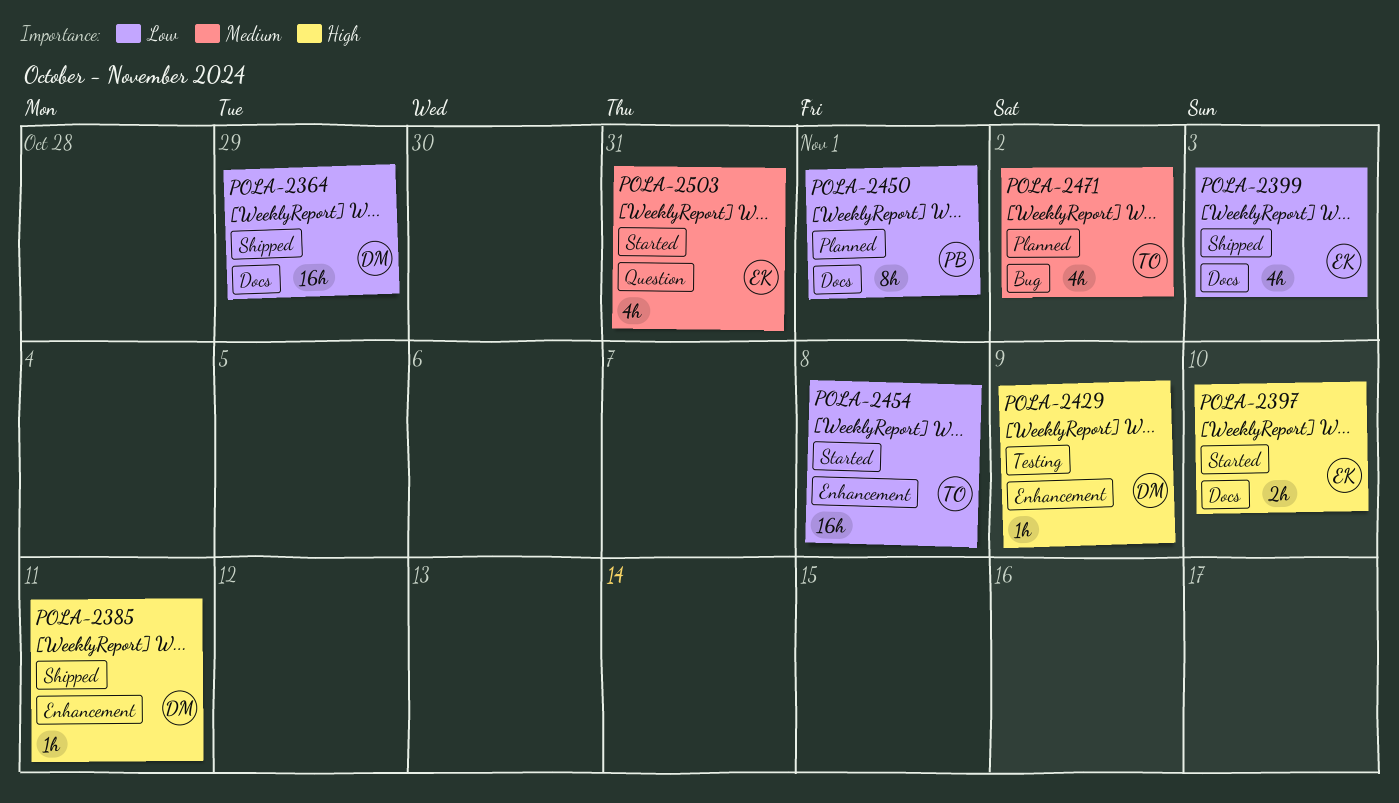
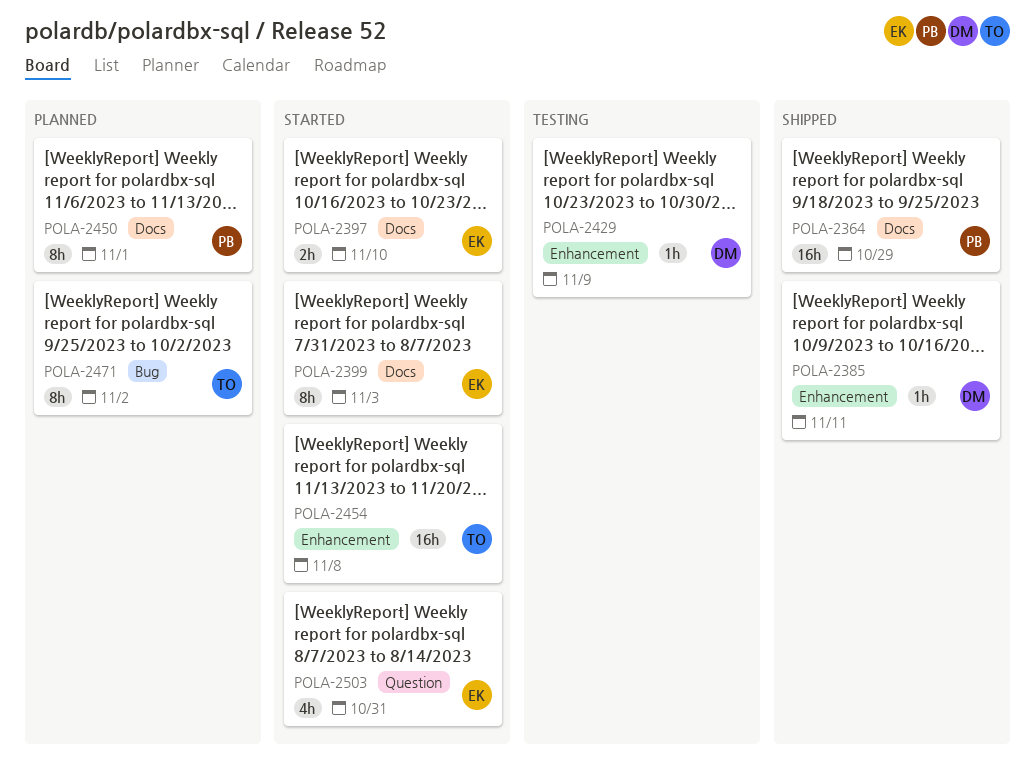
POLA-2364, owner: DM -> PB
POLA-2399, status: Shipped -> Started
POLA-2399, estimate: 4h -> 8h
POLA-2471, estimate: 4h -> 8h

